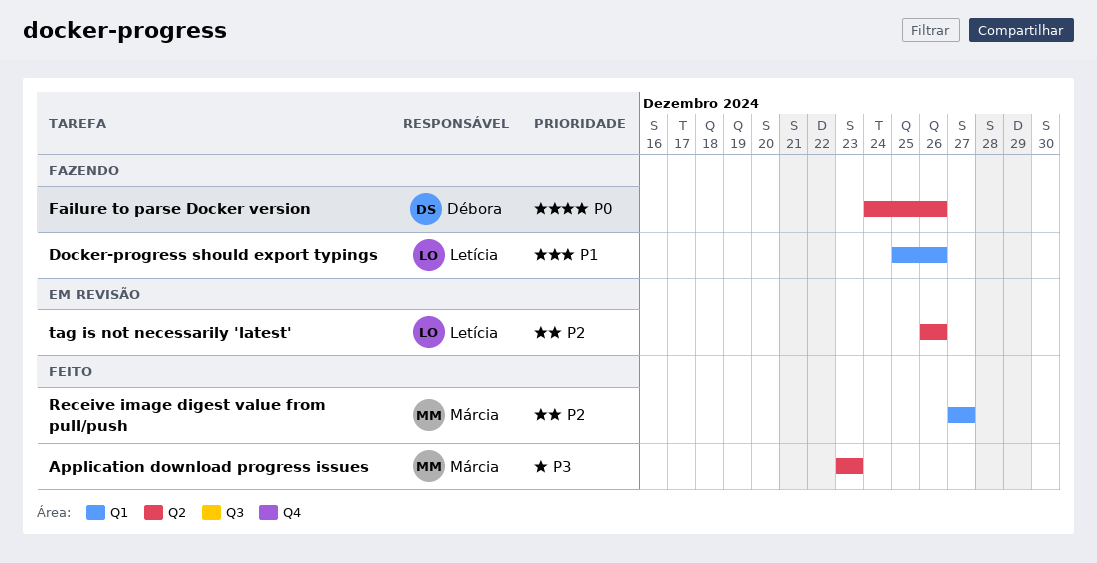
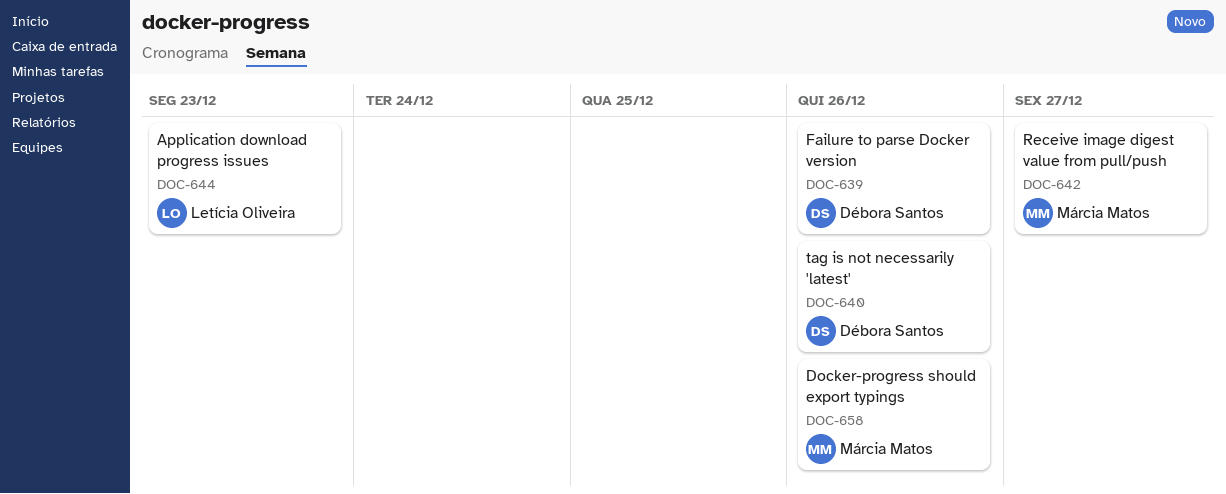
Application download progress issues, owner: Márcia Matos -> Letícia Oliveira
Docker-progress should export typings, owner: Letícia Oliveira -> Márcia Matos
tag is not necessarily 'latest', owner: Letícia Oliveira -> Débora Santos

